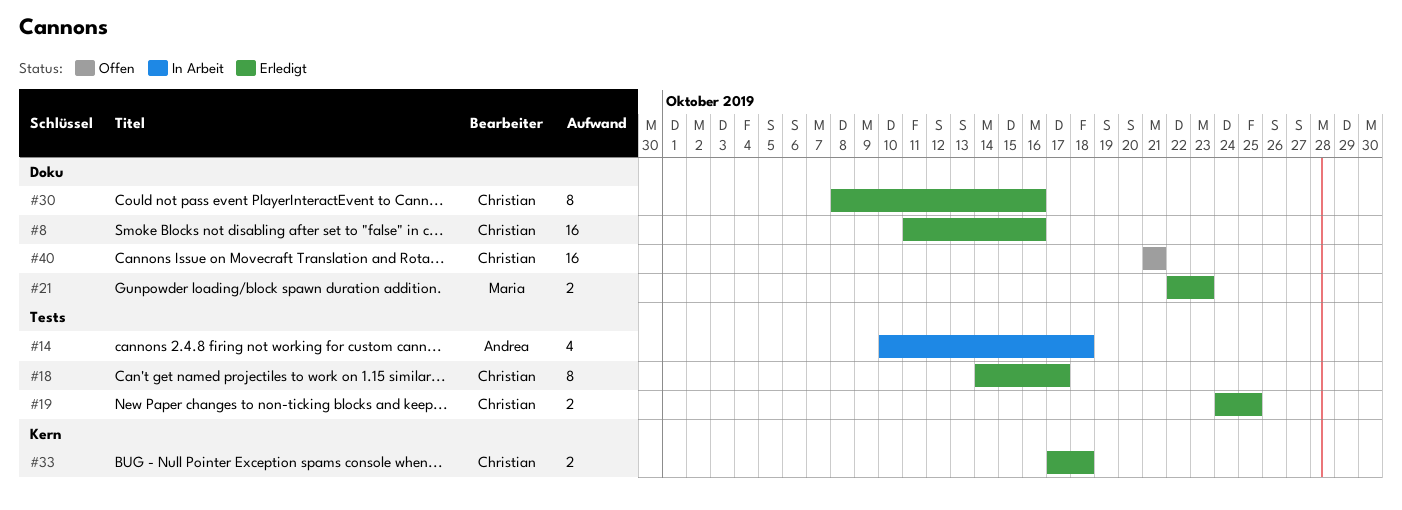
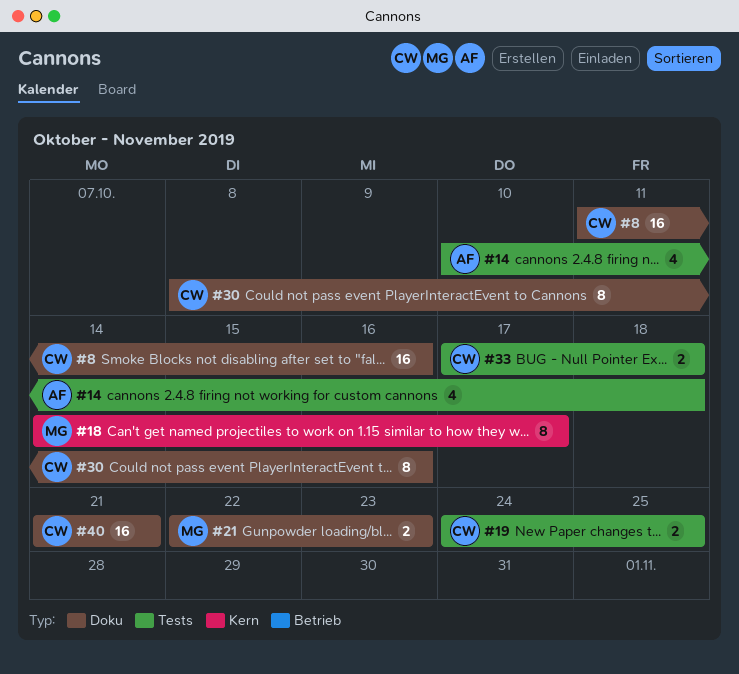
#18, owner: Christian -> Maria
#18, label: Tests -> Kern
#33, label: Kern -> Tests

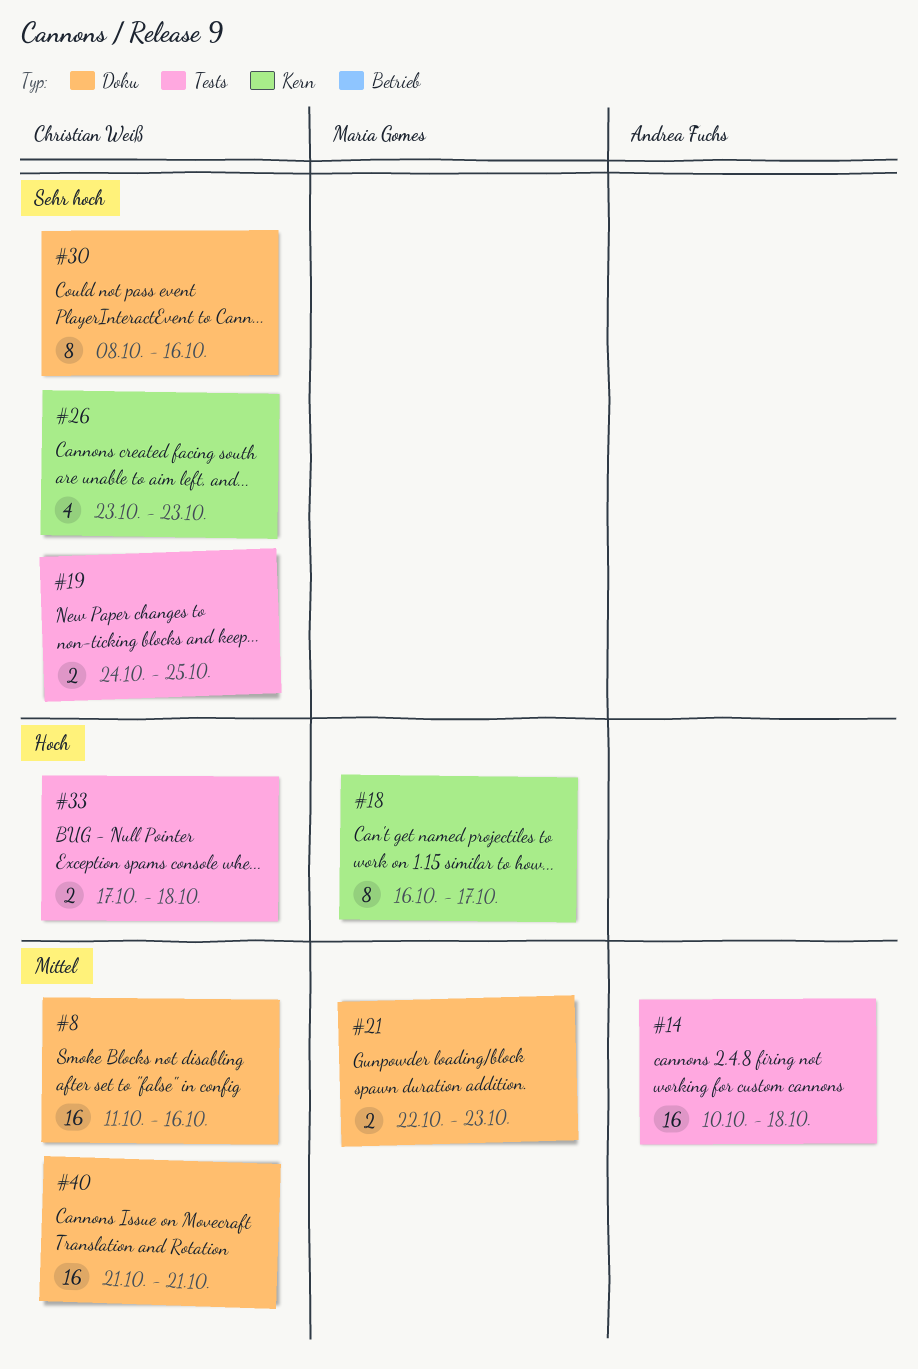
#14, estimate: 4 -> 16
#18, start: Oct 14 -> Oct 16
#26: none -> present

